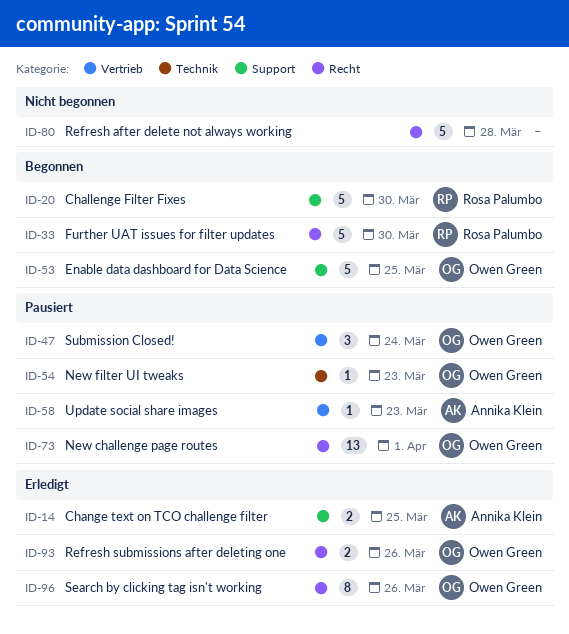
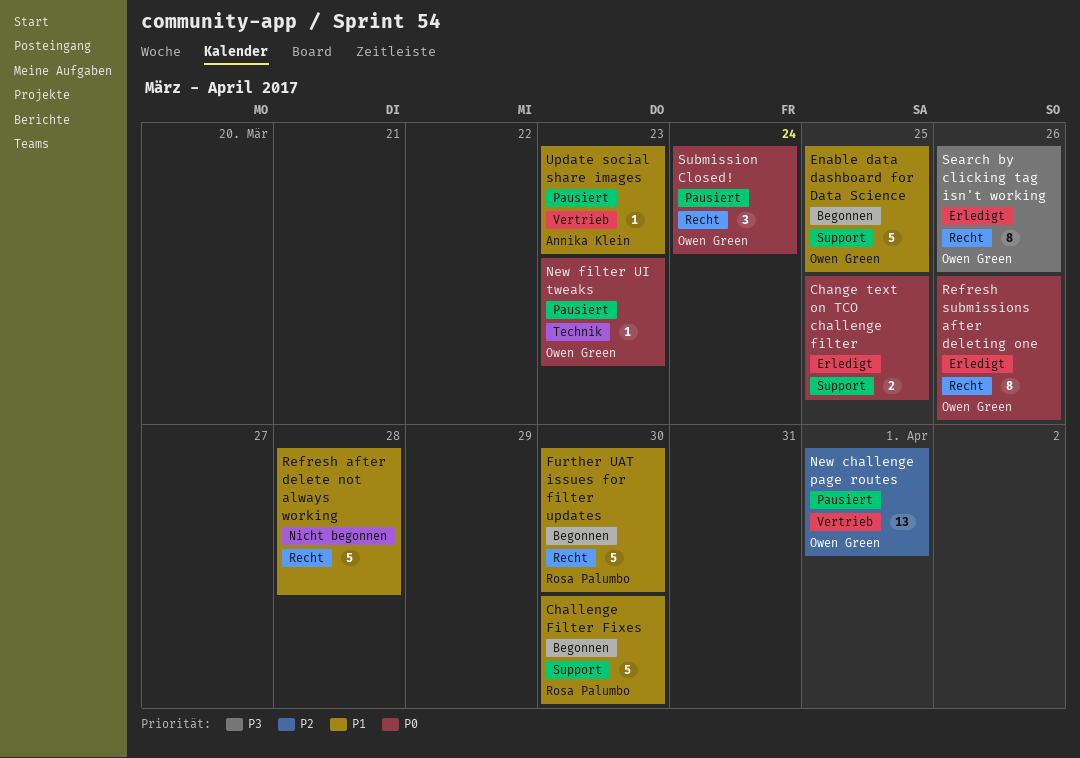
Change text on TCO challenge filter, owner: Annika Klein -> none
New challenge page routes, label: Recht -> Vertrieb
Refresh submissions after deleting one, estimate: 2 -> 8
Submission Closed!, label: Vertrieb -> Recht

